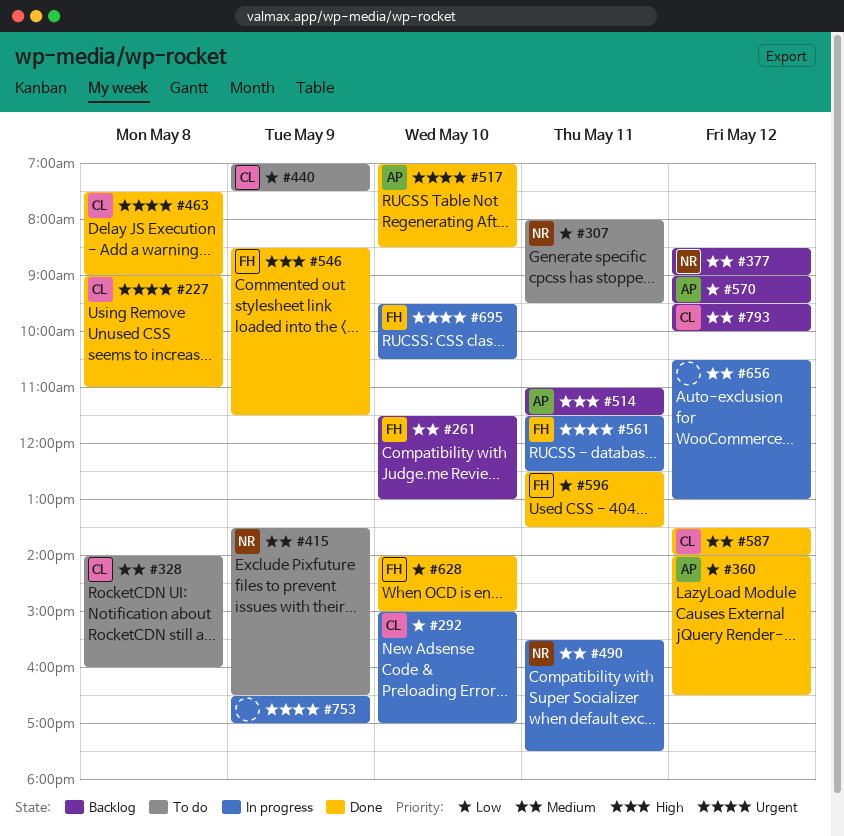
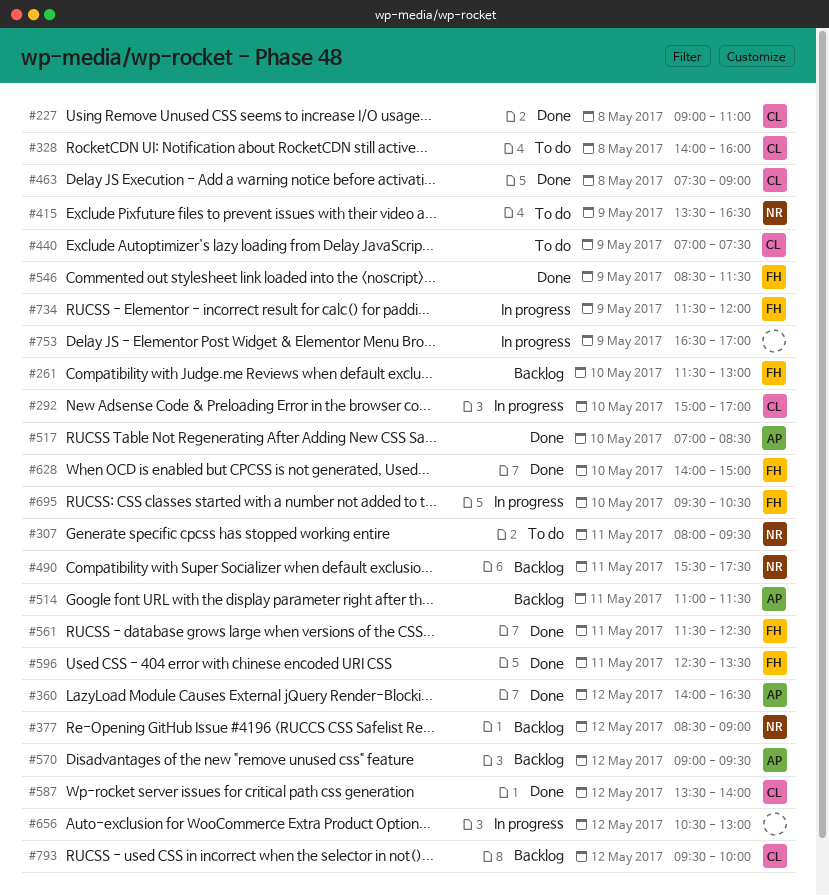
#490, status: In progress -> Backlog
#561, status: In progress -> Done
#734: none -> present

